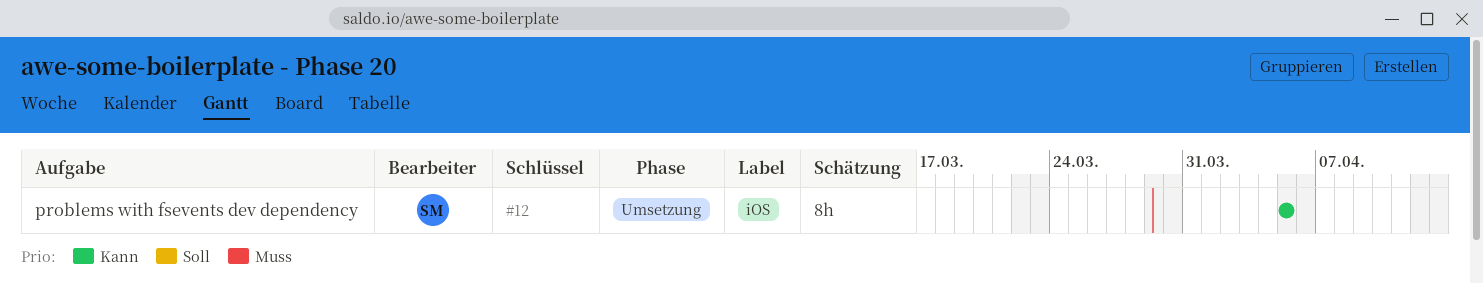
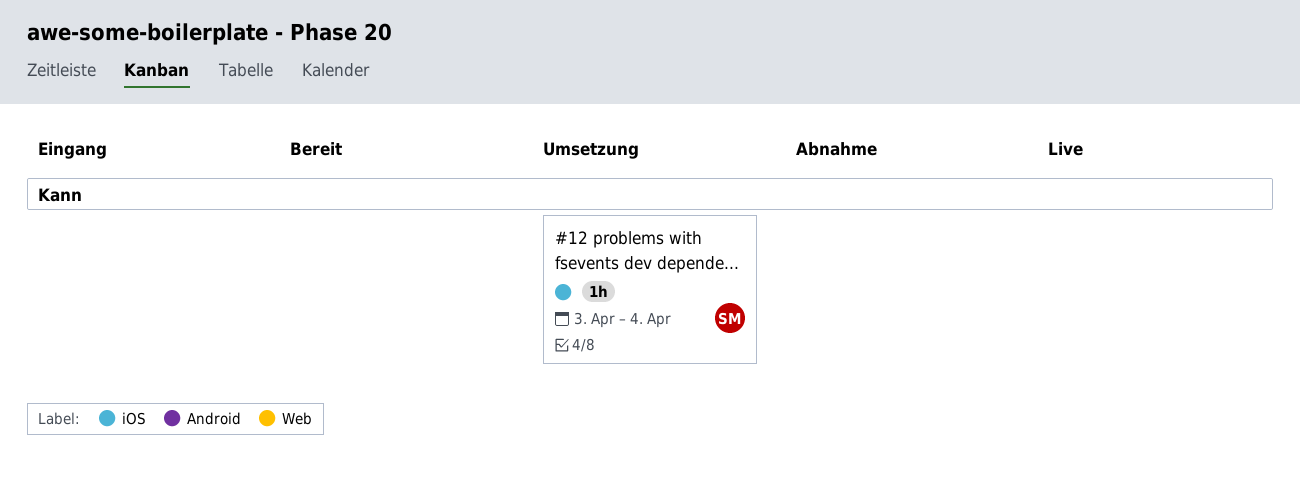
#12, estimate: 8h -> 1h
#12, start: Apr 5 -> Apr 3
#12, due: Apr 5 -> Apr 4

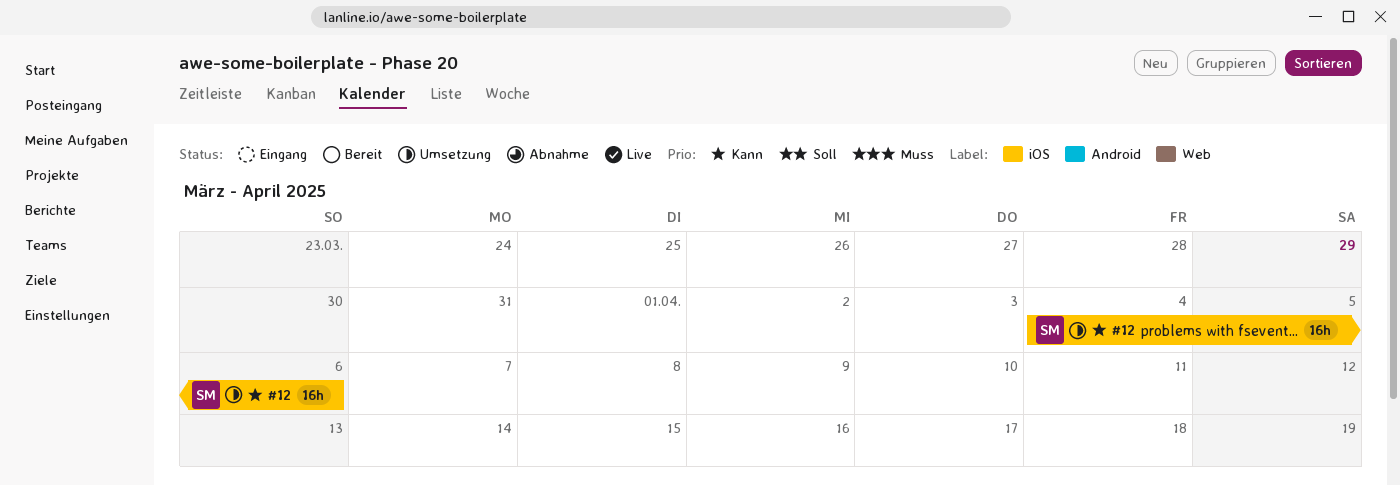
#12, estimate: 1h -> 16h
#12, start: Apr 3 -> Apr 4
#12, due: Apr 4 -> Apr 6

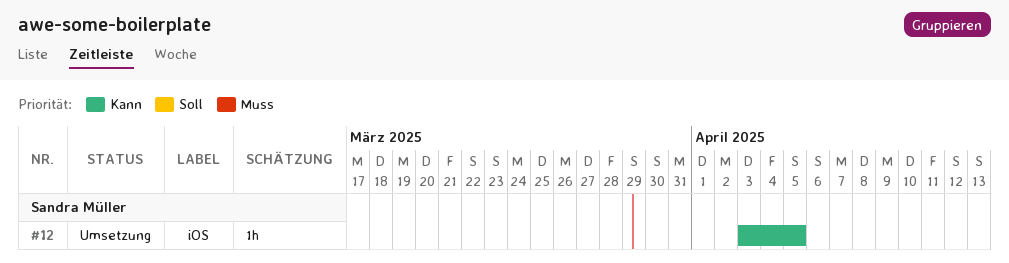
#12, estimate: 16h -> 1h
#12, start: Apr 4 -> Apr 3
#12, due: Apr 6 -> Apr 5

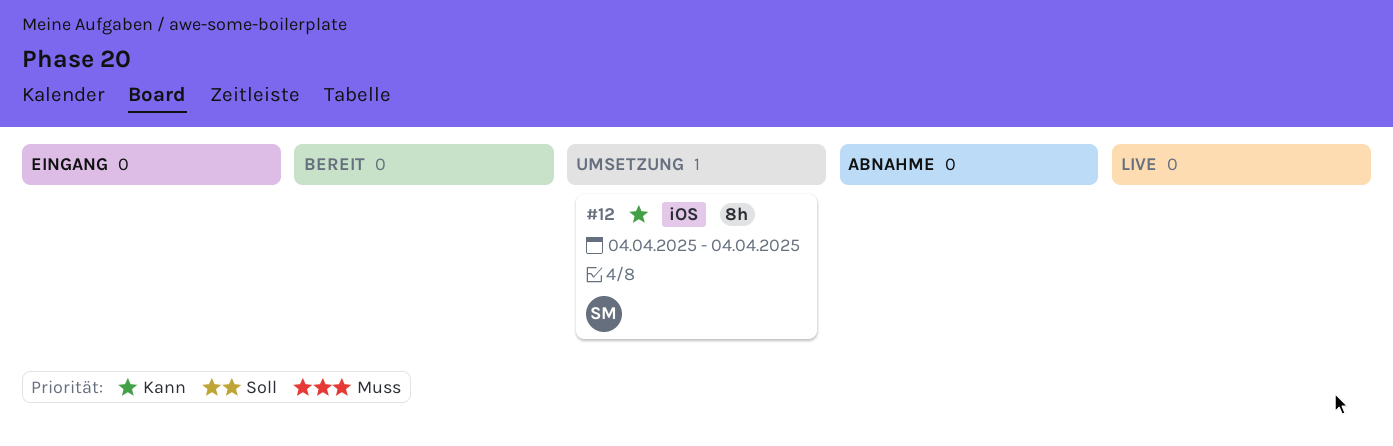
#12, estimate: 1h -> 8h
#12, start: Apr 3 -> Apr 4
#12, due: Apr 5 -> Apr 4

